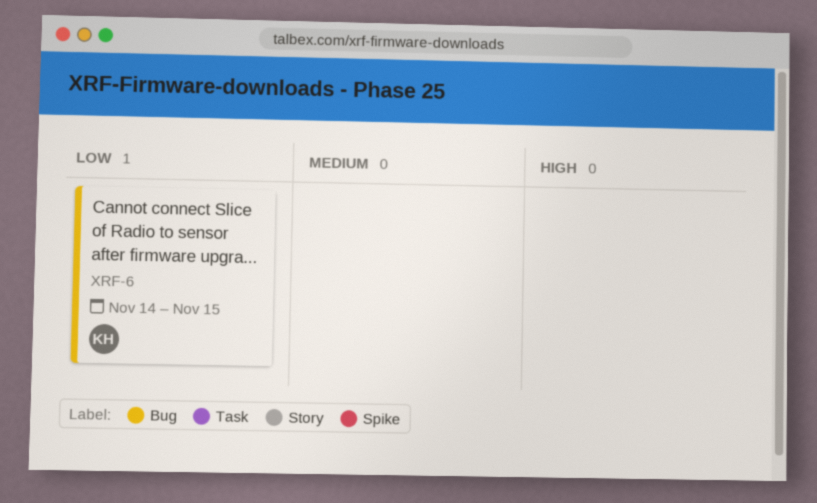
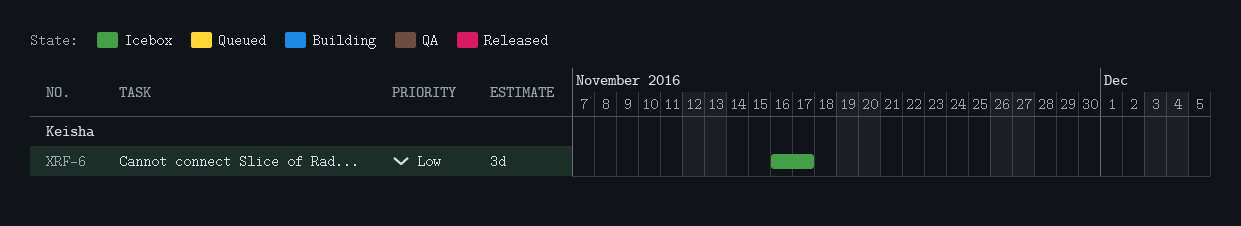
XRF-6, start: Nov 14 -> Nov 16
XRF-6, due: Nov 15 -> Nov 17

